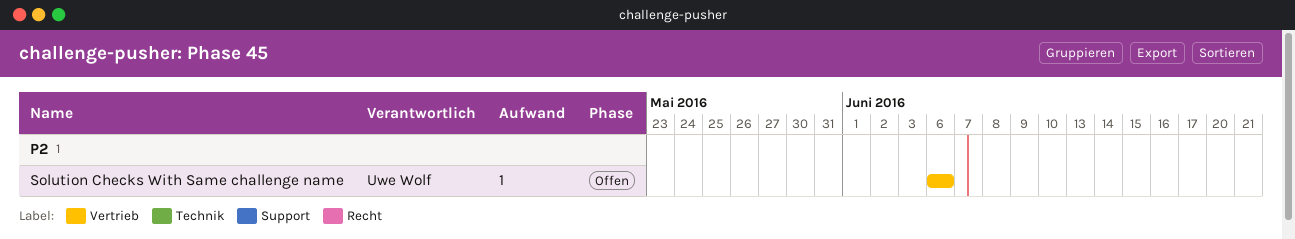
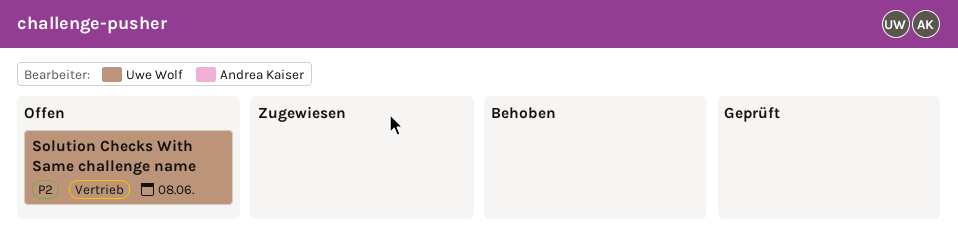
Solution Checks With Same challenge name, due: Jun 6 -> Jun 8

